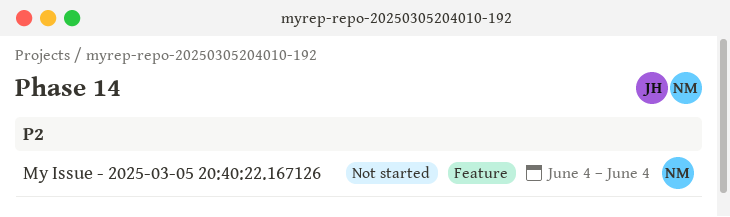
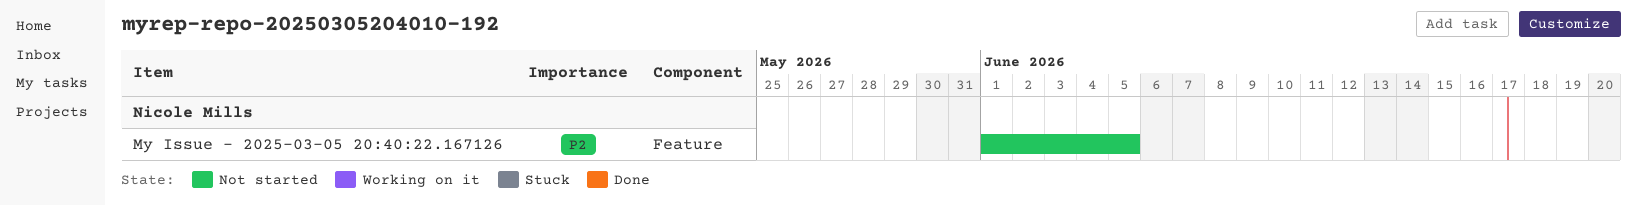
My Issue - 2025-03-05 20:40:22.167126, start: Jun 4 -> Jun 1
My Issue - 2025-03-05 20:40:22.167126, due: Jun 4 -> Jun 5

